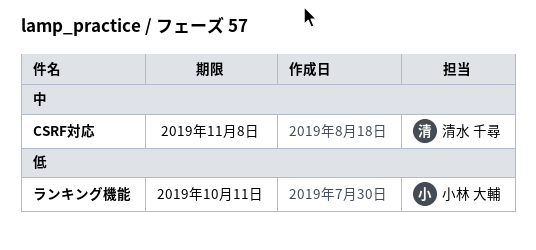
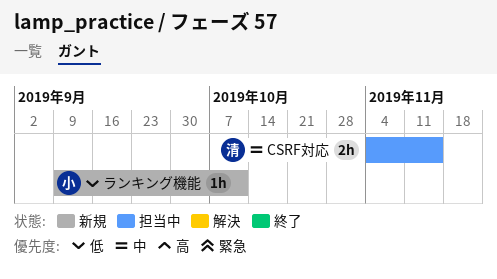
CSRF対応, due: Nov 8 -> Nov 15

